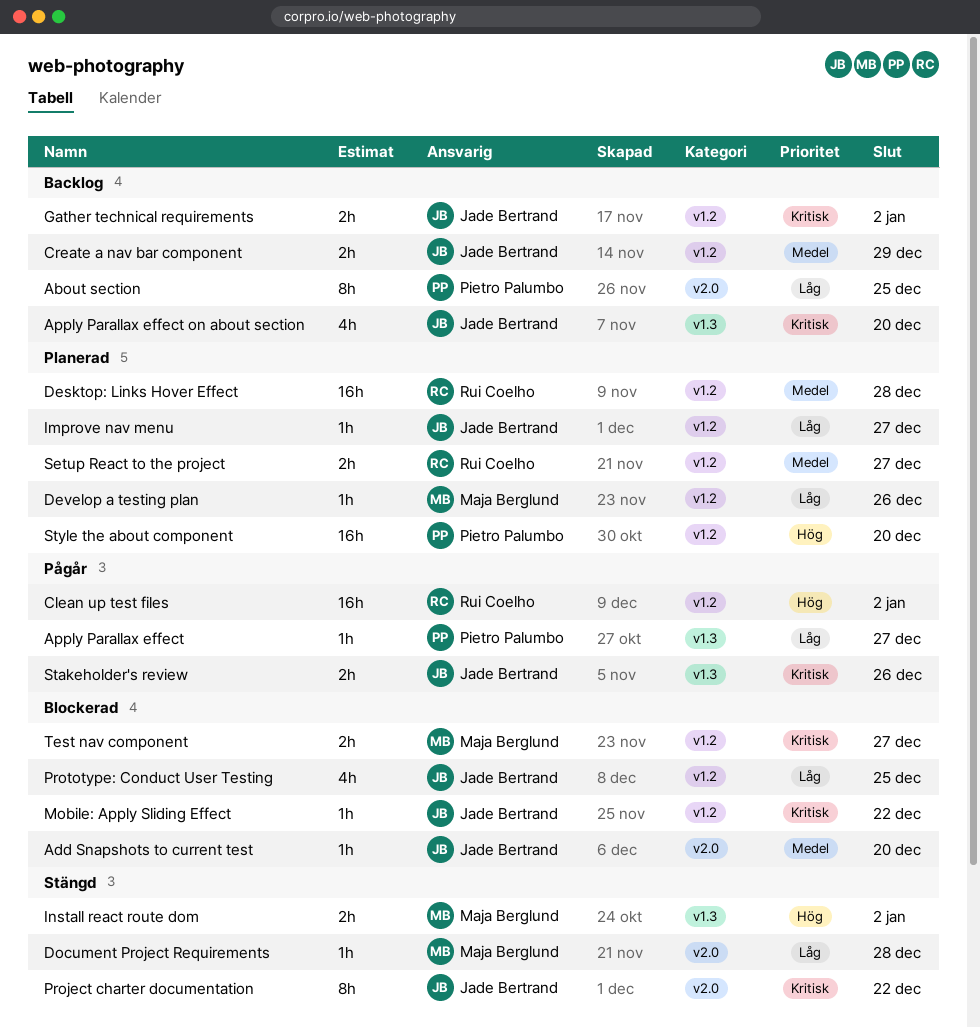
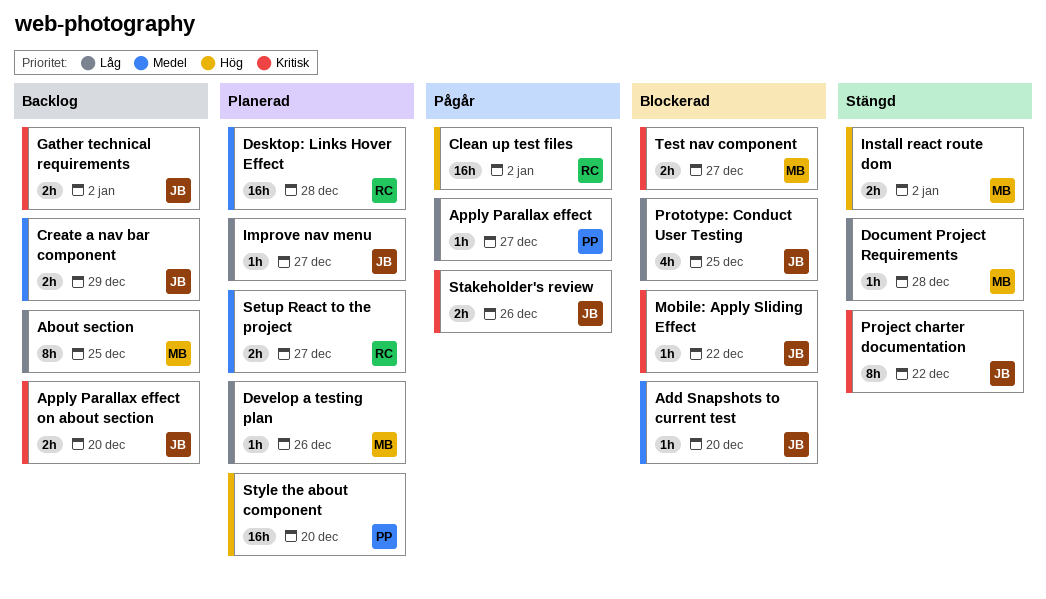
About section, owner: Pietro Palumbo -> Maja Berglund
Apply Parallax effect on about section, estimate: 4h -> 2h

